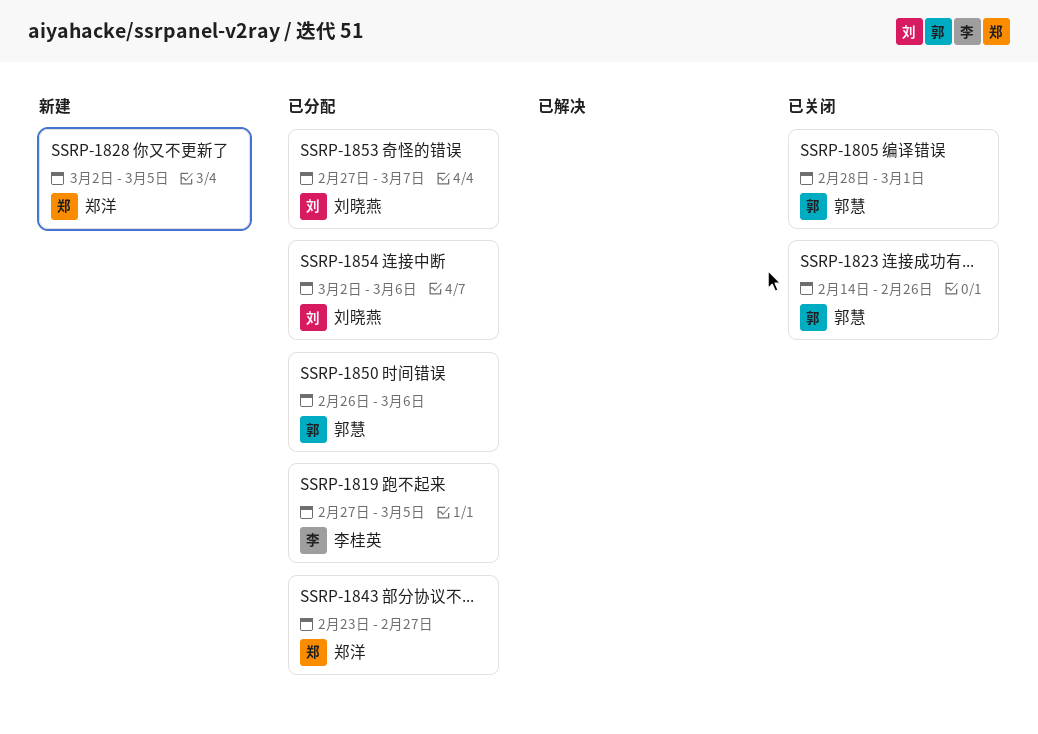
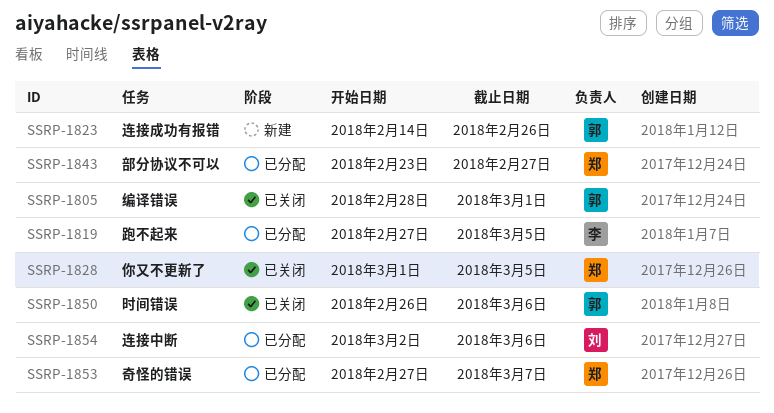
SSRP-1823, status: 已关闭 -> 新建
SSRP-1828, status: 新建 -> 已关闭
SSRP-1828, start: Mar 2 -> Mar 1
SSRP-1850, status: 已分配 -> 已关闭
SSRP-1853, owner: 刘晓燕 -> 郑洋

